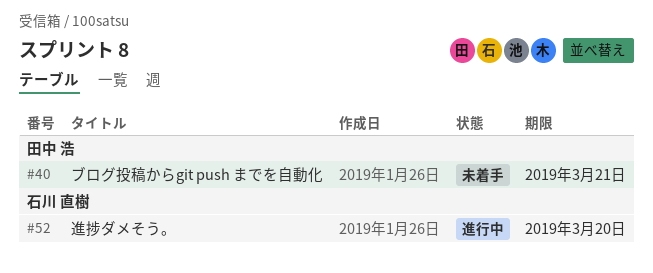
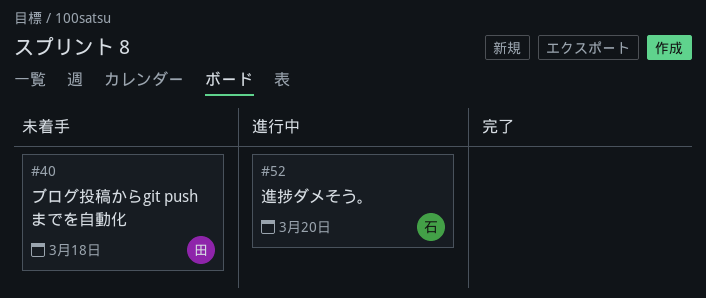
#40, due: Mar 21 -> Mar 18

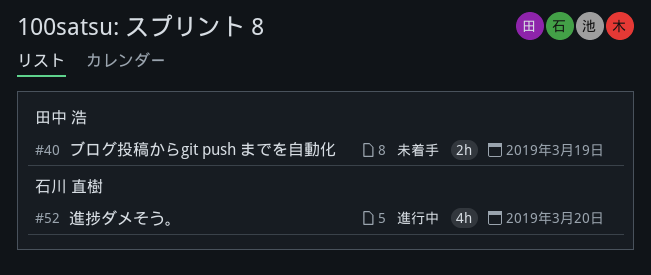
#40, due: Mar 18 -> Mar 19

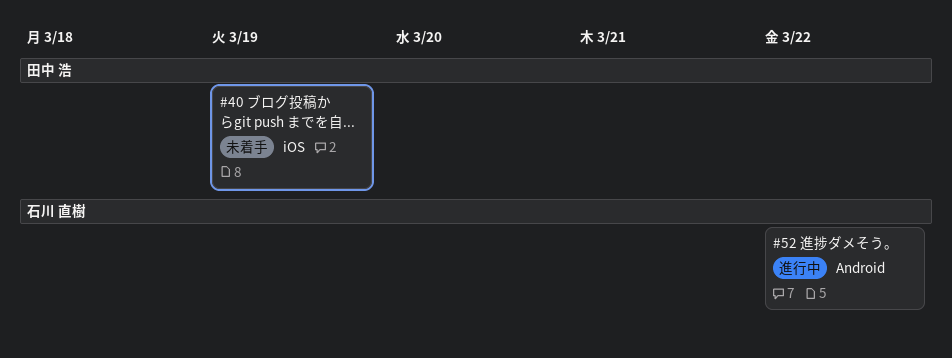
#52, due: Mar 20 -> Mar 22

